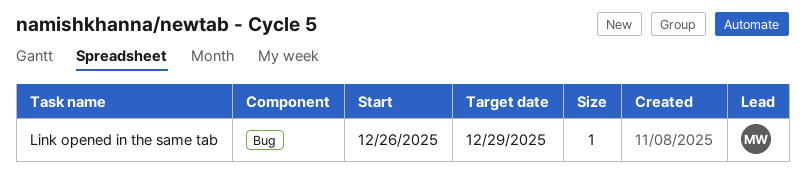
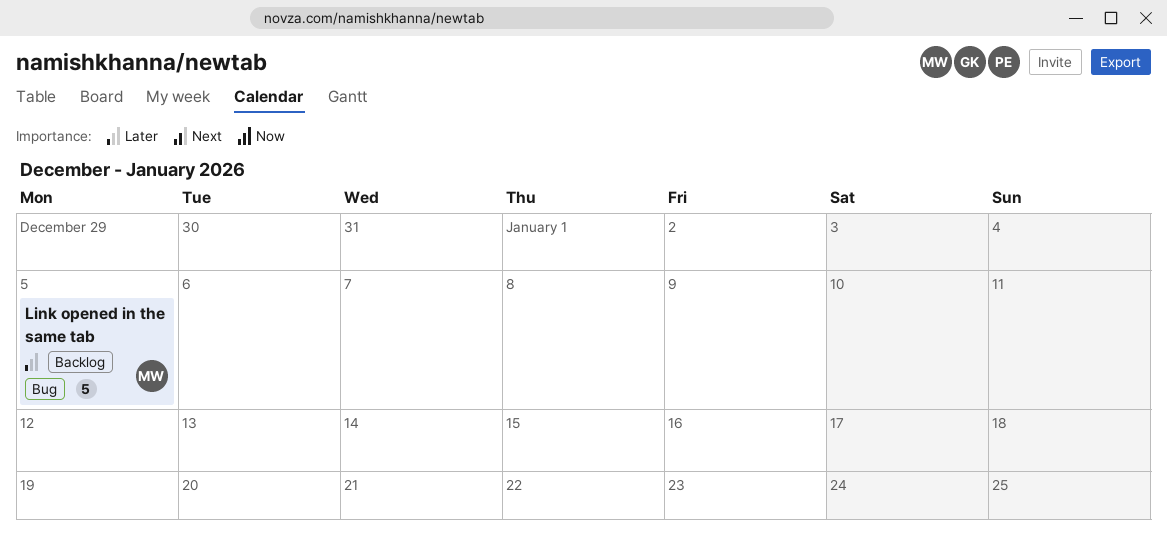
Link opened in the same tab, estimate: 1 -> 5
Link opened in the same tab, due: Dec 29 -> Jan 5

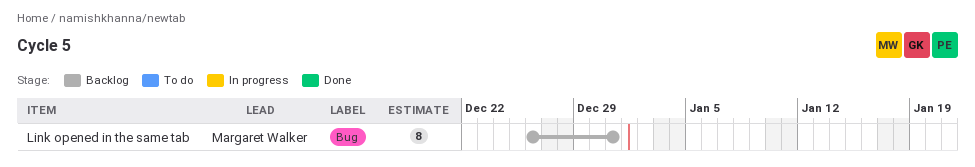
Link opened in the same tab, estimate: 5 -> 8
Link opened in the same tab, due: Jan 5 -> Dec 31

